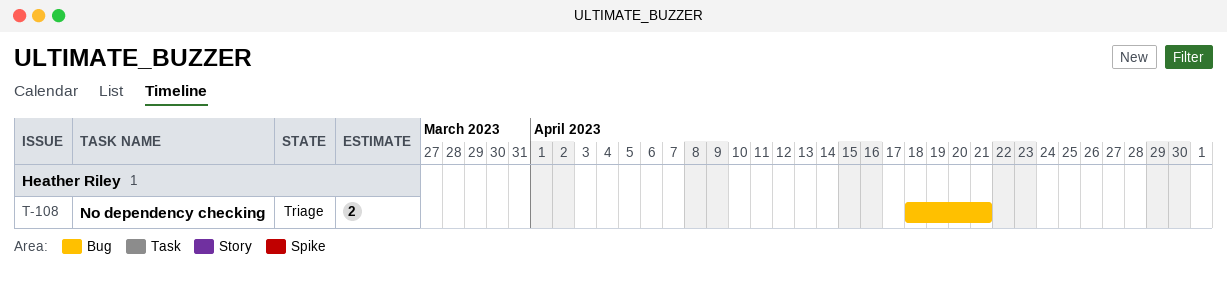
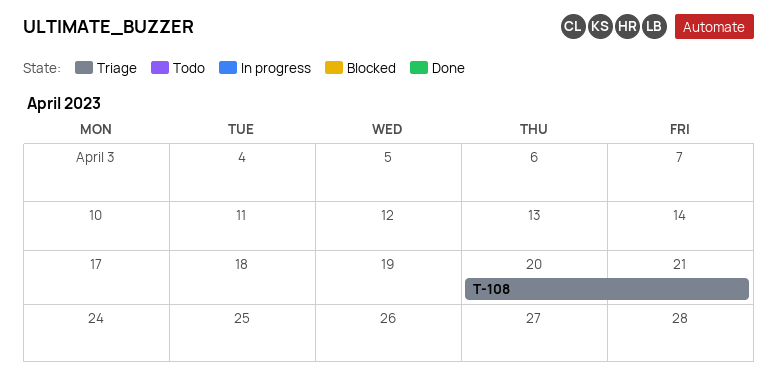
T-108, start: Apr 18 -> Apr 20

